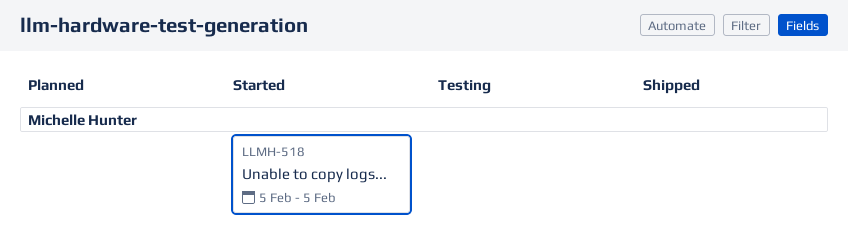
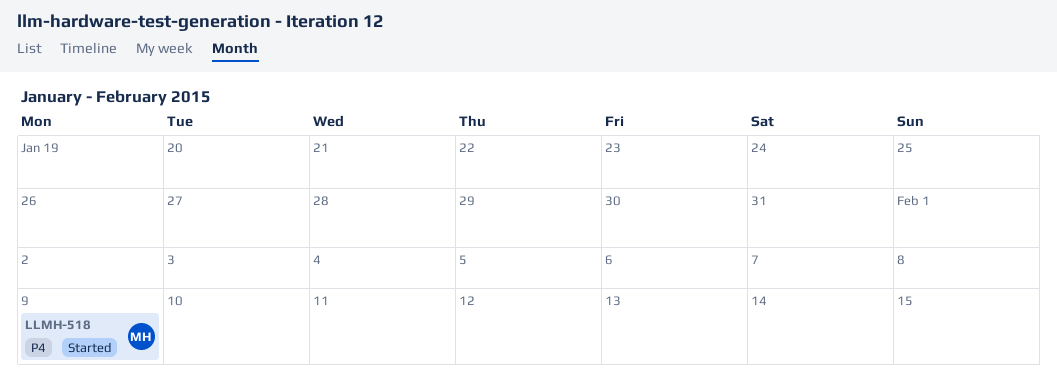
LLMH-518, due: Feb 5 -> Feb 9

